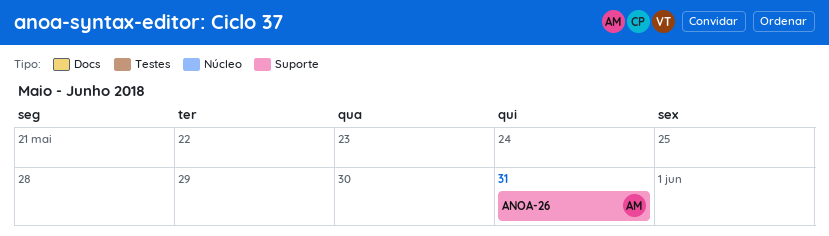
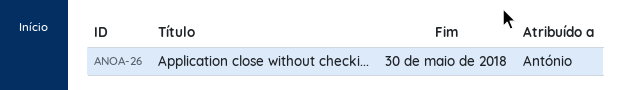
ANOA-26, due: May 31 -> May 30

